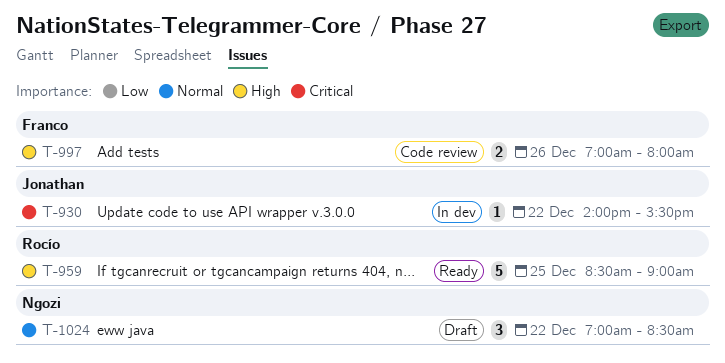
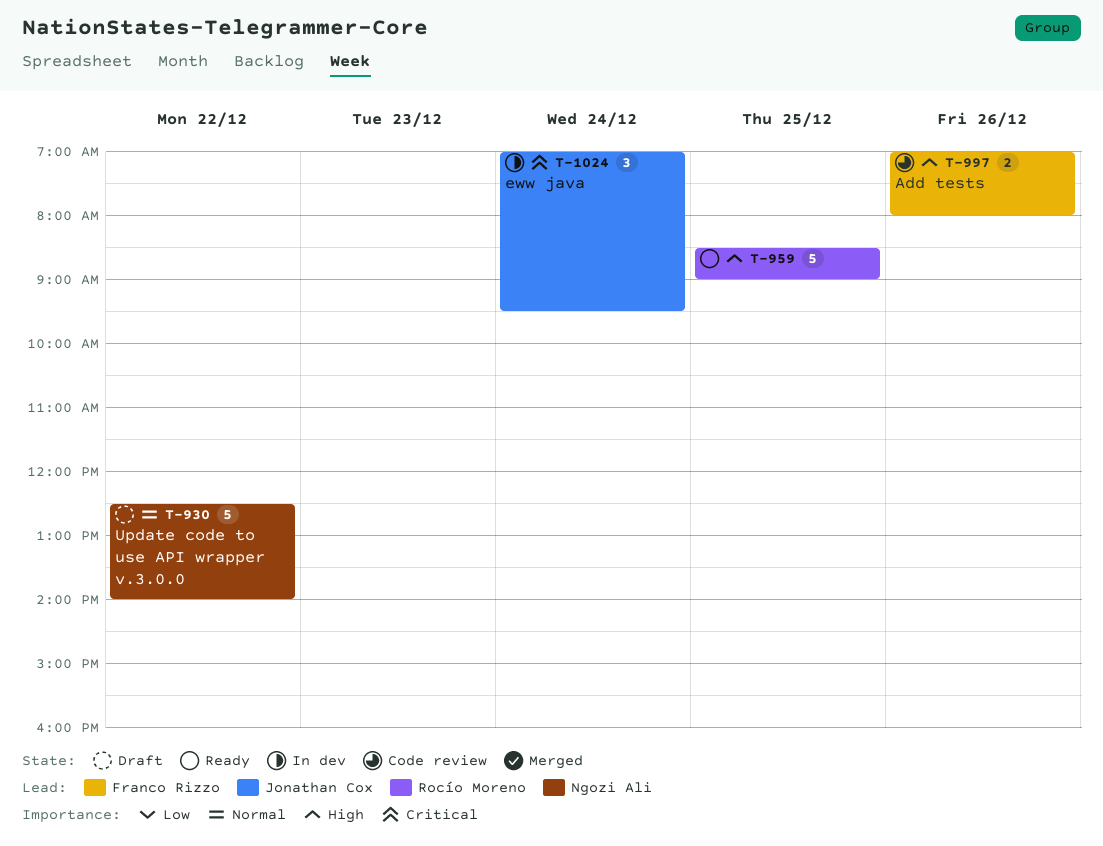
T-930, status: In dev -> Draft
T-930, owner: Jonathan Cox -> Ngozi Ali
T-930, priority: Critical -> Normal
T-930, estimate: 1 -> 5
T-930, begins: 14:00 -> 12:30
T-930, ends: 15:30 -> 14:00
T-1024, status: Draft -> In dev
T-1024, owner: Ngozi Ali -> Jonathan Cox
T-1024, priority: Normal -> Critical
T-1024, day: Dec 22 -> Dec 24
T-1024, ends: 08:30 -> 09:30

